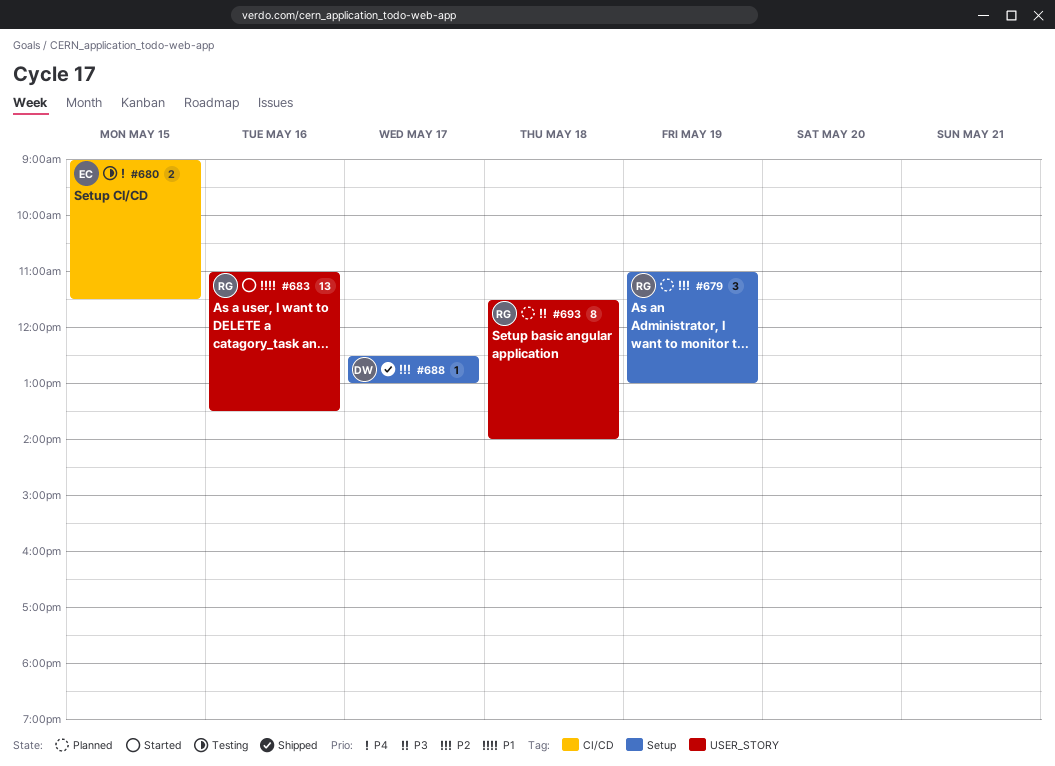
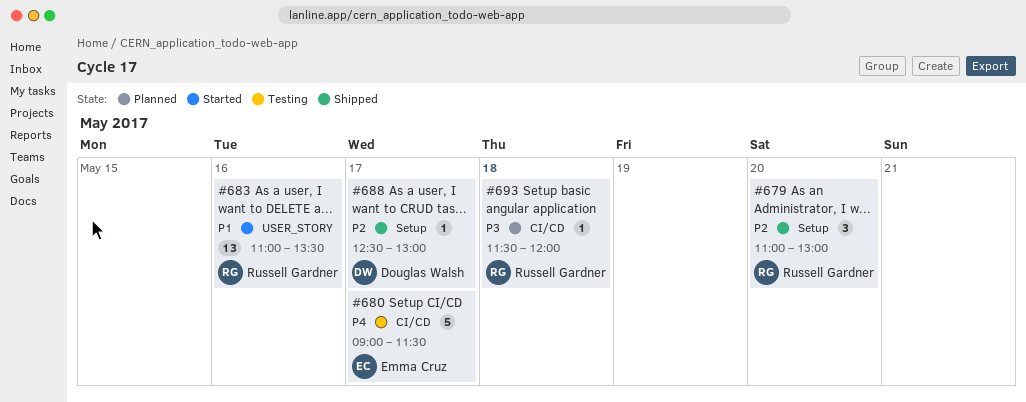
#679, status: Planned -> Shipped
#679, day: May 19 -> May 20
#680, estimate: 2 -> 5
#680, day: May 15 -> May 17
#693, label: USER_STORY -> CI/CD
#693, estimate: 8 -> 1
#693, ends: 14:00 -> 12:00

